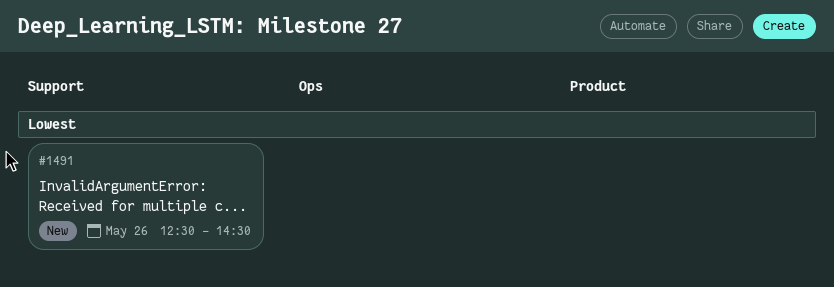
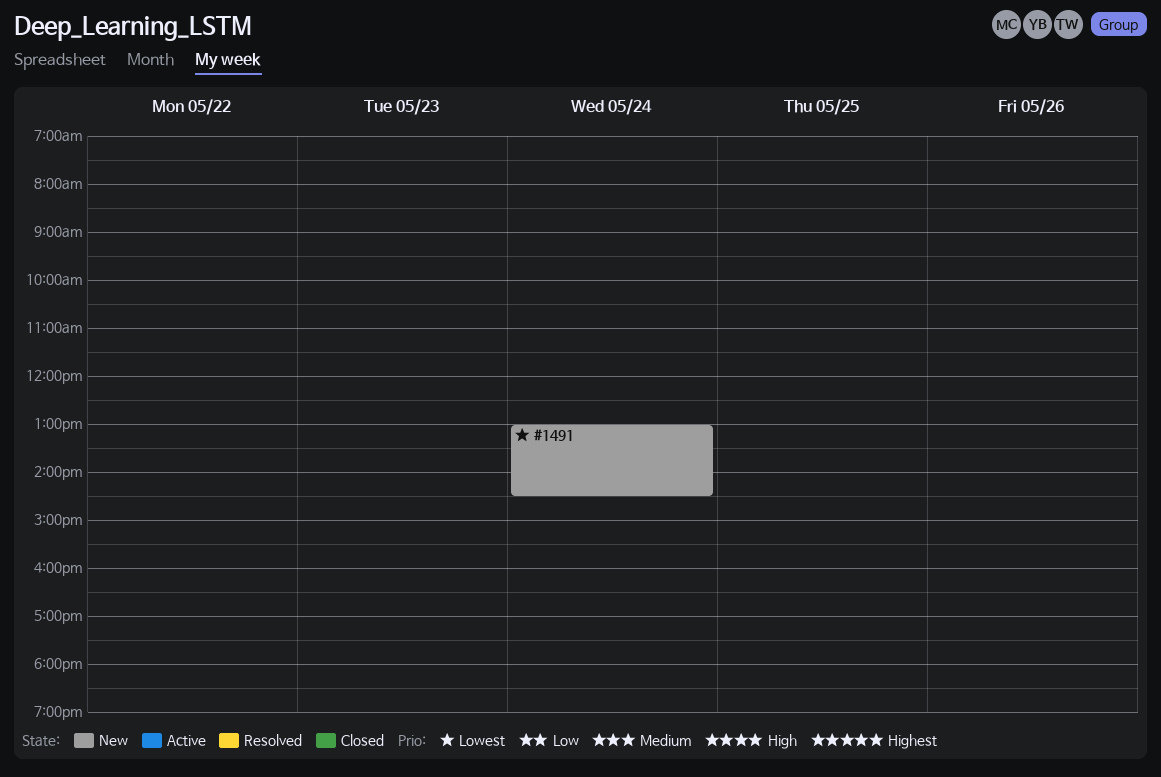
#1491, day: May 26 -> May 24
#1491, begins: 12:30 -> 13:00

